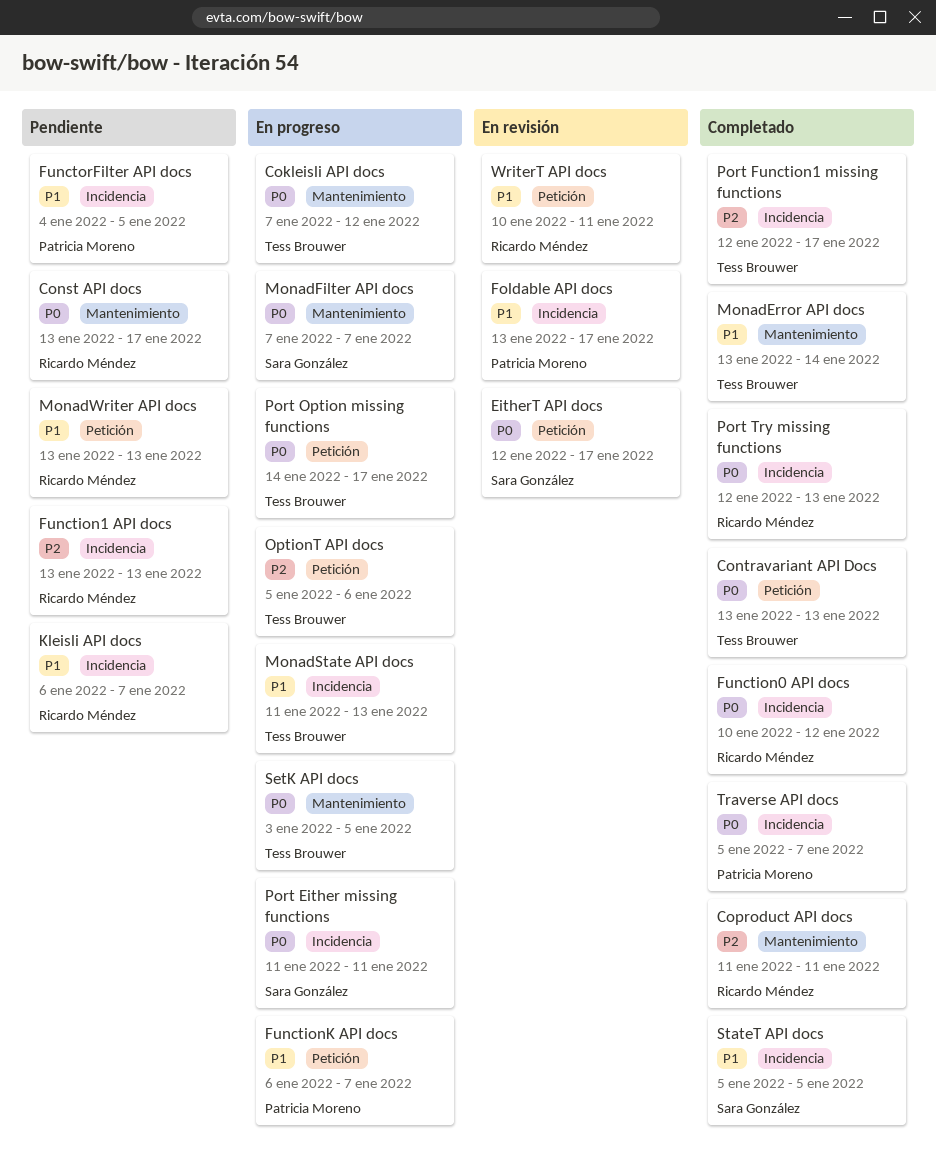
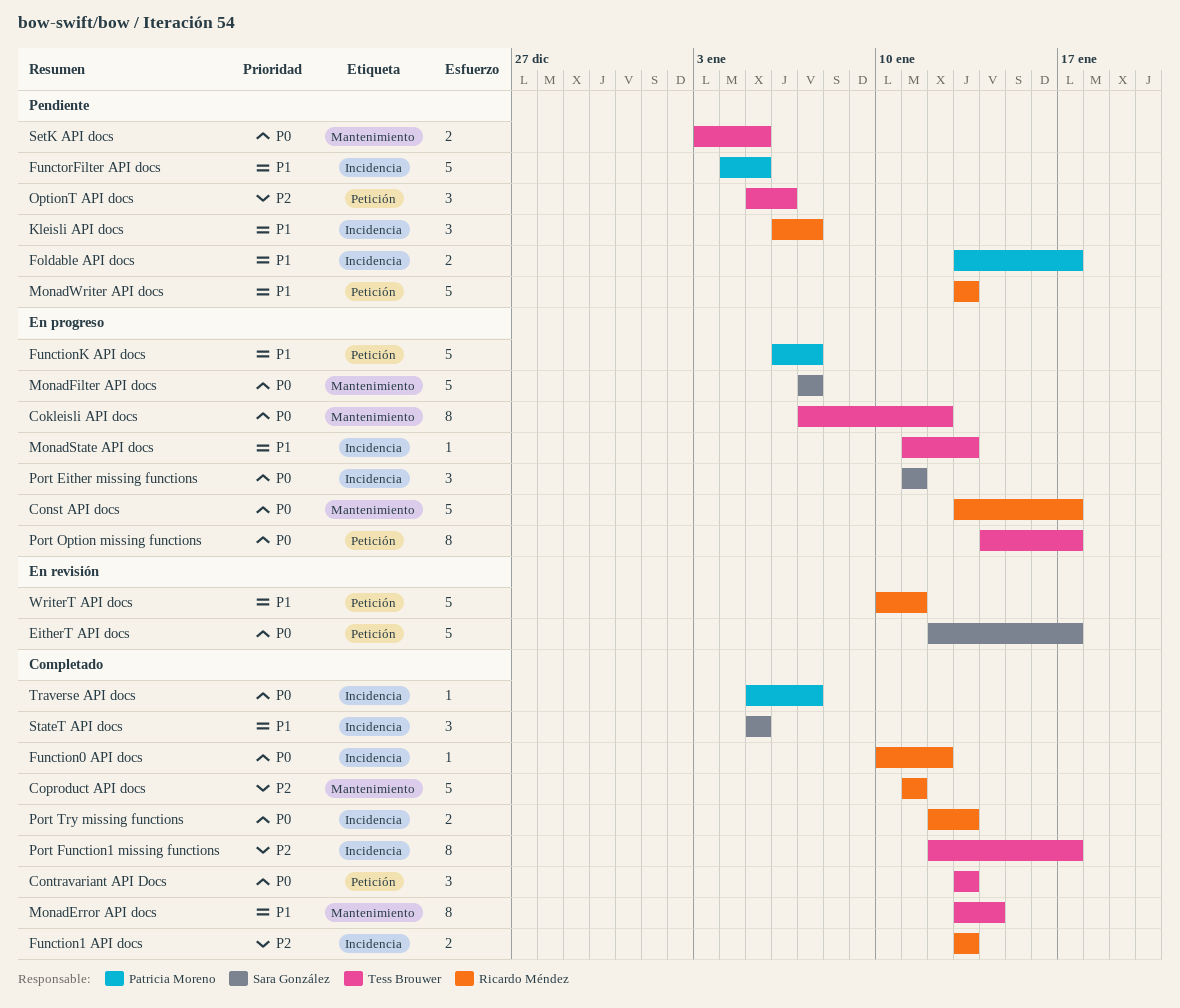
Const API docs, status: Pendiente -> En progreso
Foldable API docs, status: En revisión -> Pendiente
Function1 API docs, status: Pendiente -> Completado
OptionT API docs, status: En progreso -> Pendiente
SetK API docs, status: En progreso -> Pendiente

